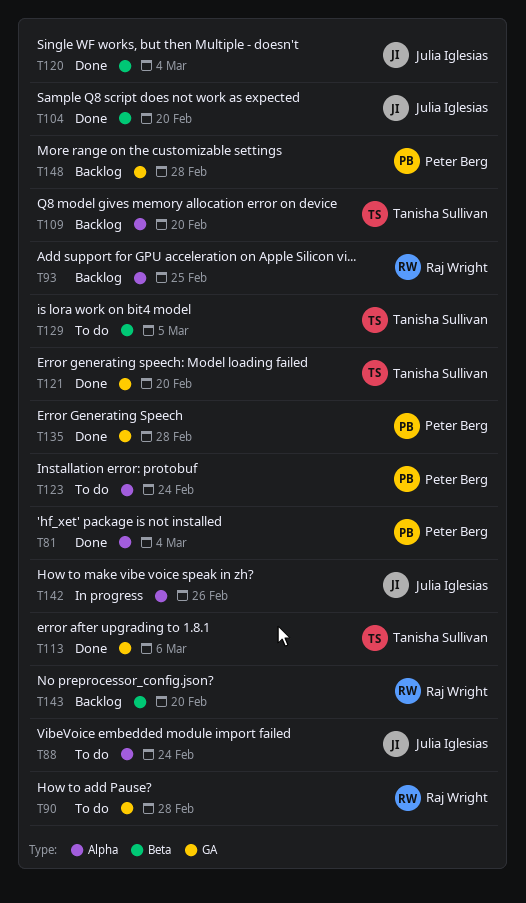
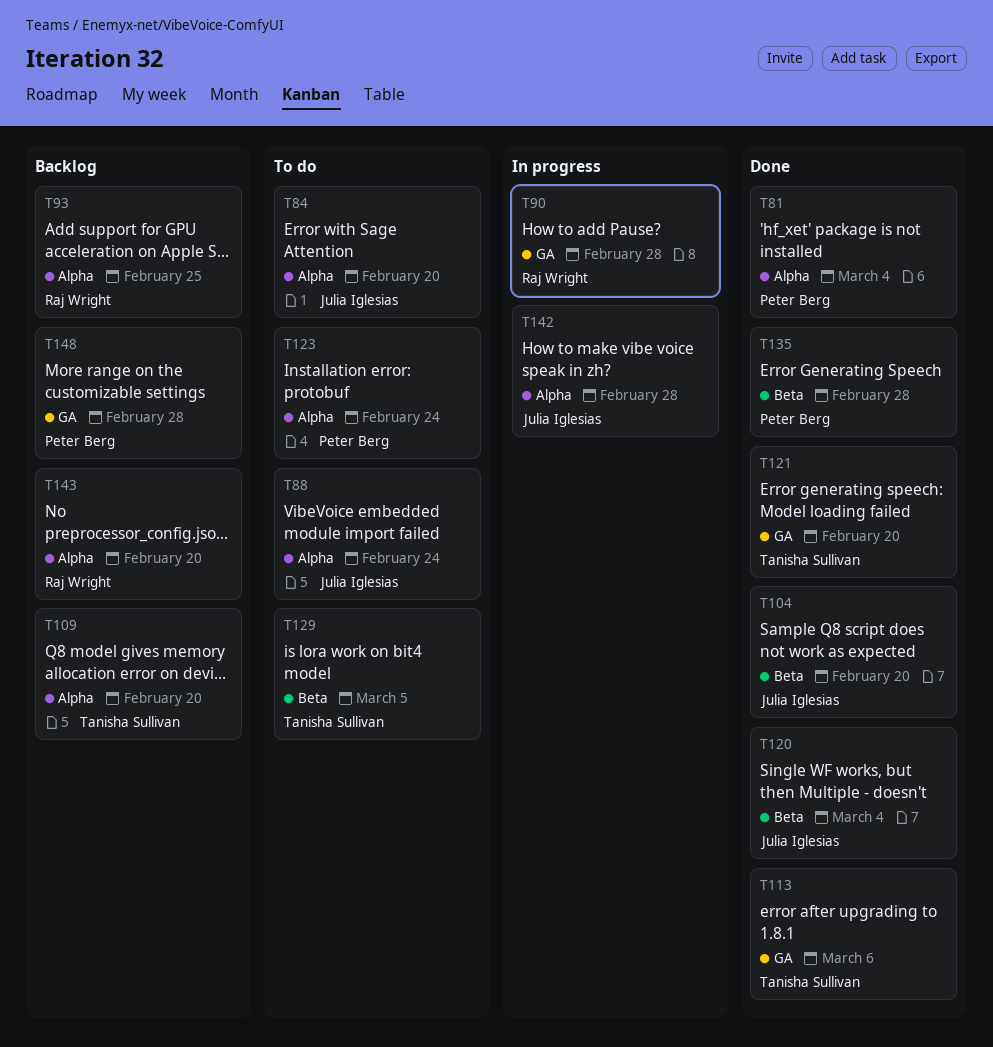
T84: none -> present
T90, status: To do -> In progress
T135, label: GA -> Beta
T142, due: Feb 26 -> Feb 28
T143, label: Beta -> Alpha

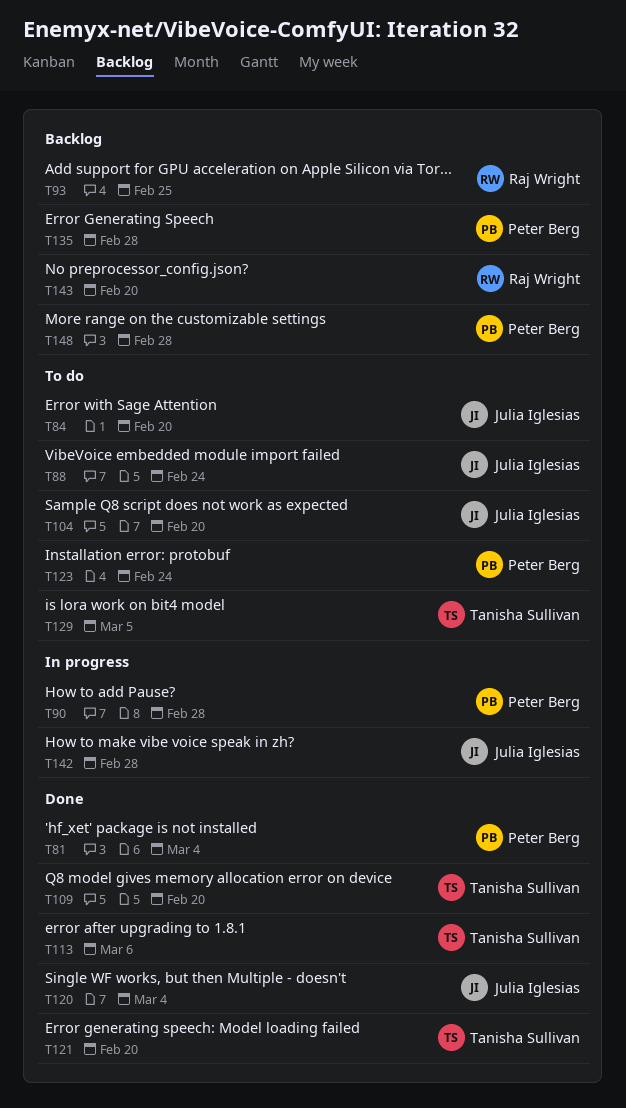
T90, owner: Raj Wright -> Peter Berg
T104, status: Done -> To do
T109, status: Backlog -> Done
T135, status: Done -> Backlog

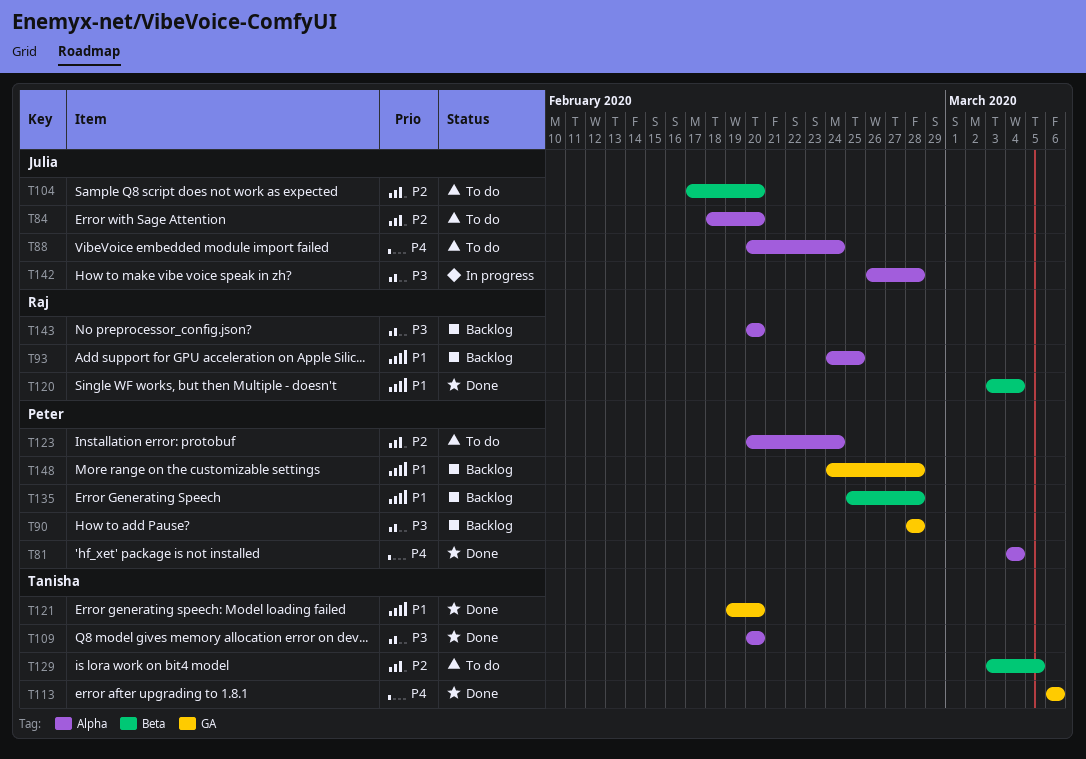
T90, status: In progress -> Backlog
T120, owner: Julia Iglesias -> Raj Wright

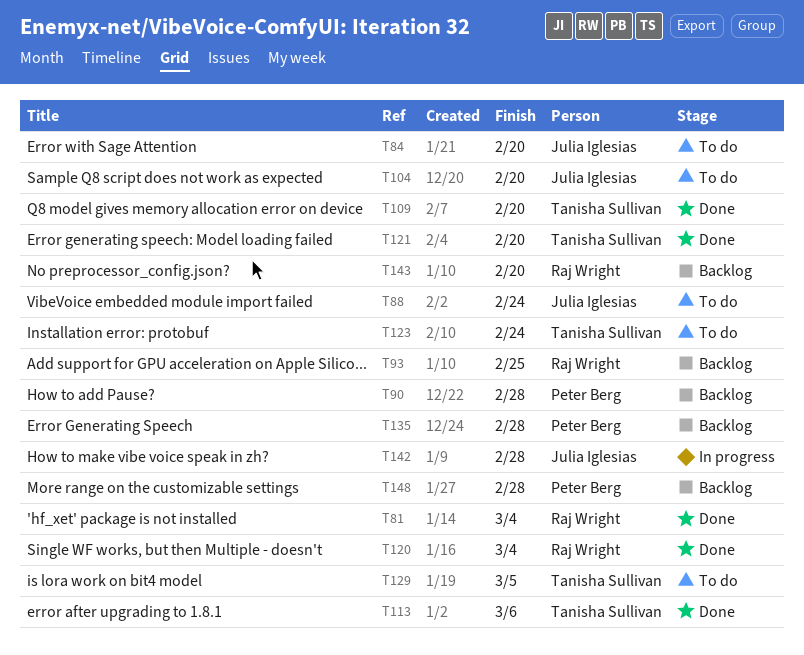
T81, owner: Peter Berg -> Raj Wright
T123, owner: Peter Berg -> Tanisha Sullivan

